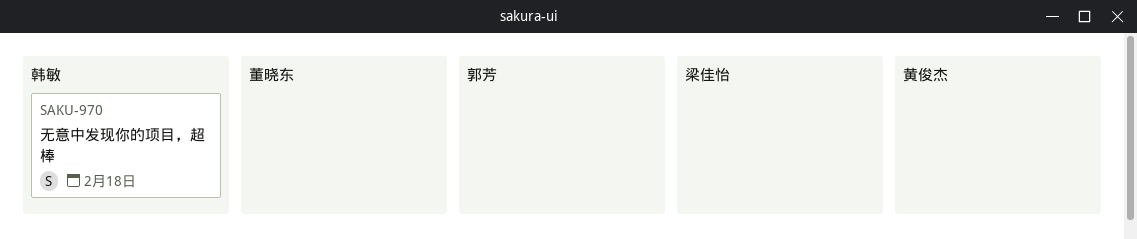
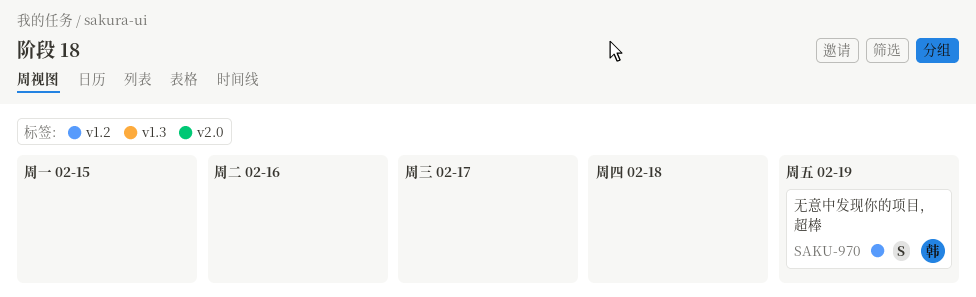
SAKU-970, due: Feb 18 -> Feb 19

